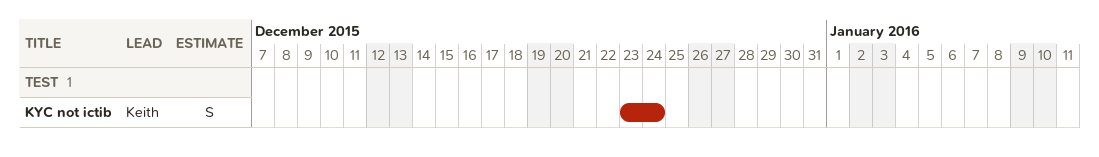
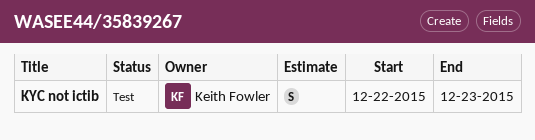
KYC not ictib, start: Dec 23 -> Dec 22
KYC not ictib, due: Dec 24 -> Dec 23

